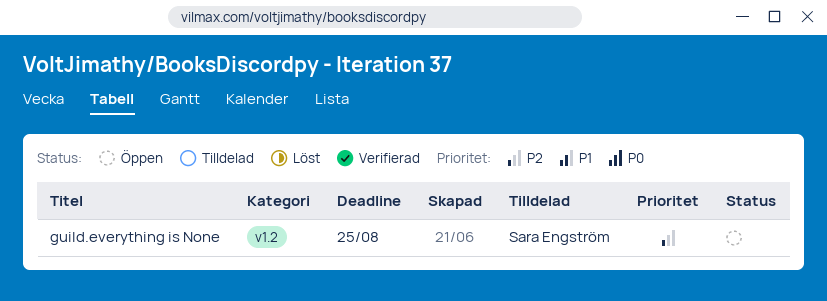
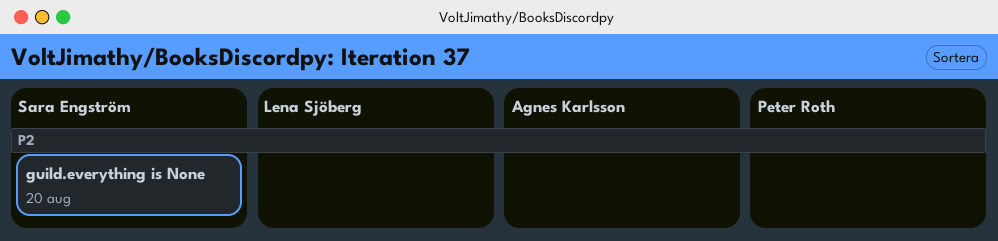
guild.everything is None, due: Aug 25 -> Aug 20

